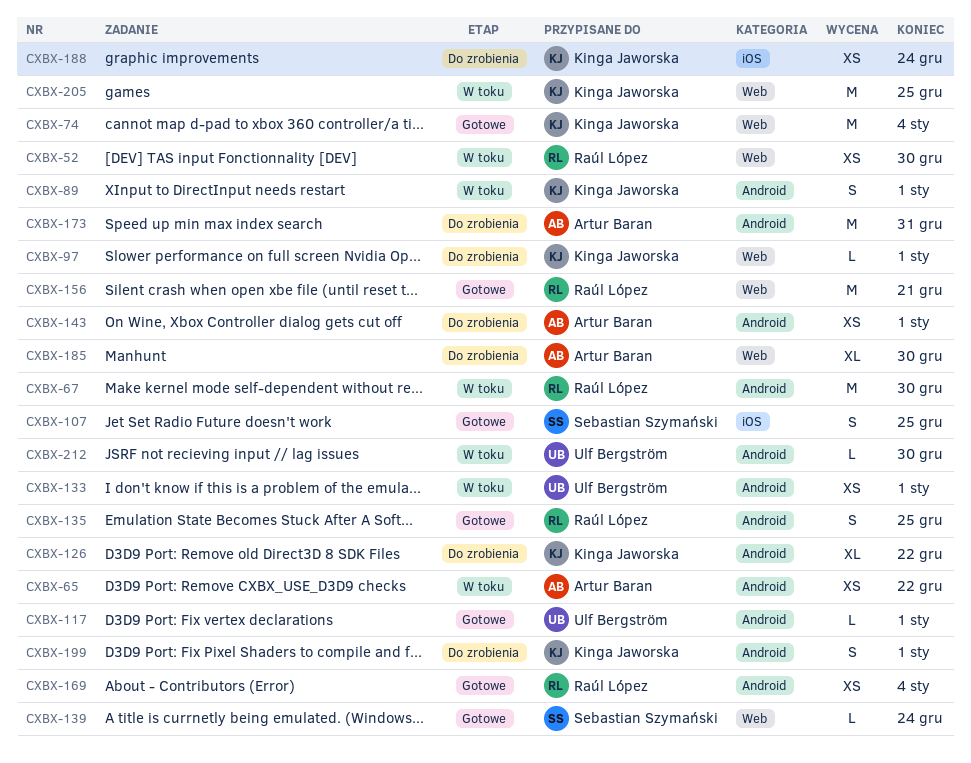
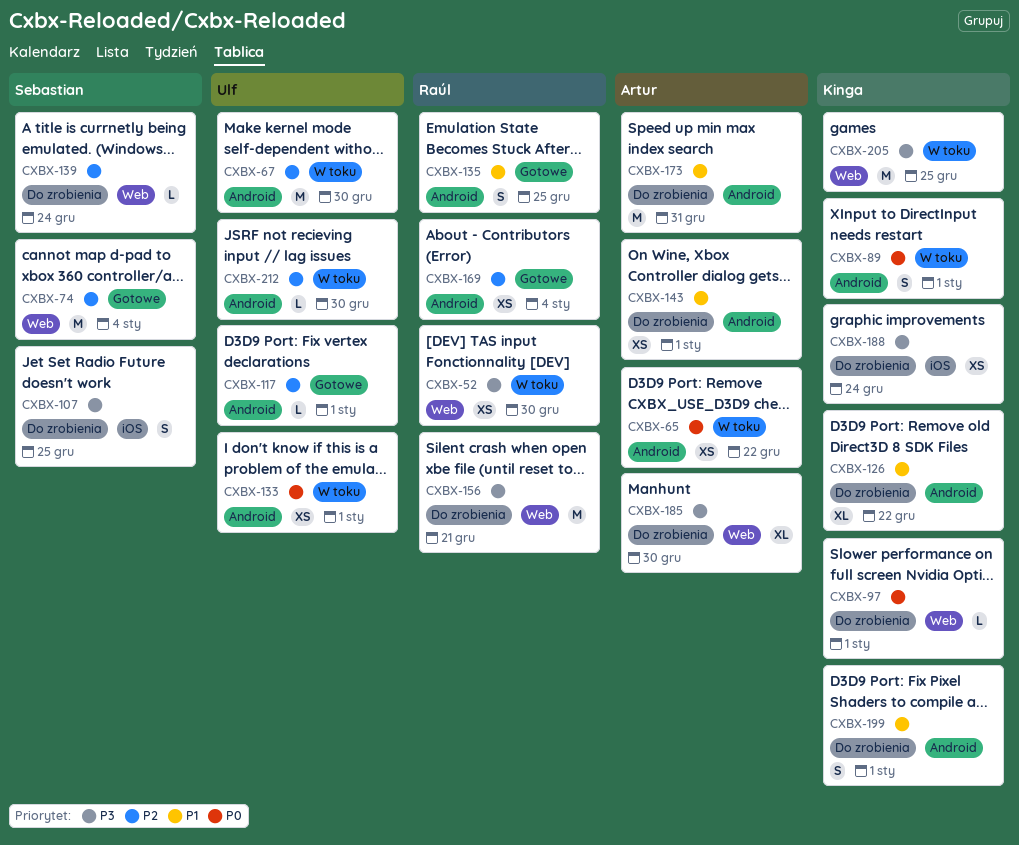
CXBX-67, owner: Raúl López -> Ulf Bergström
CXBX-74, owner: Kinga Jaworska -> Sebastian Szymański
CXBX-107, status: Gotowe -> Do zrobienia
CXBX-139, status: Gotowe -> Do zrobienia
CXBX-156, status: Gotowe -> Do zrobienia

